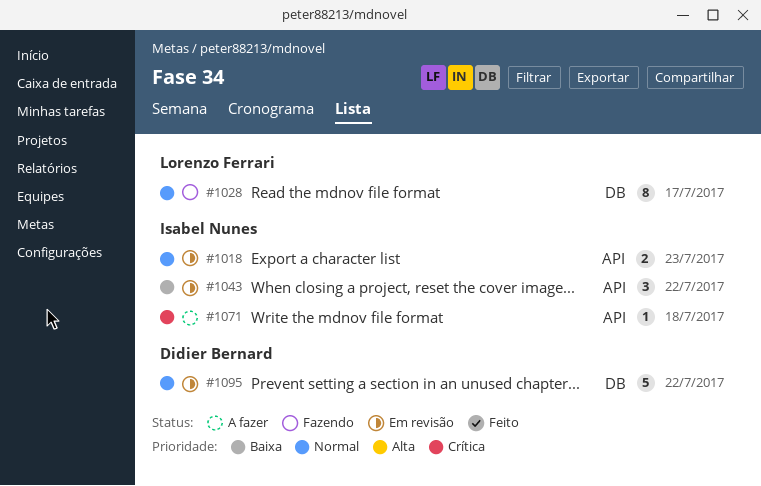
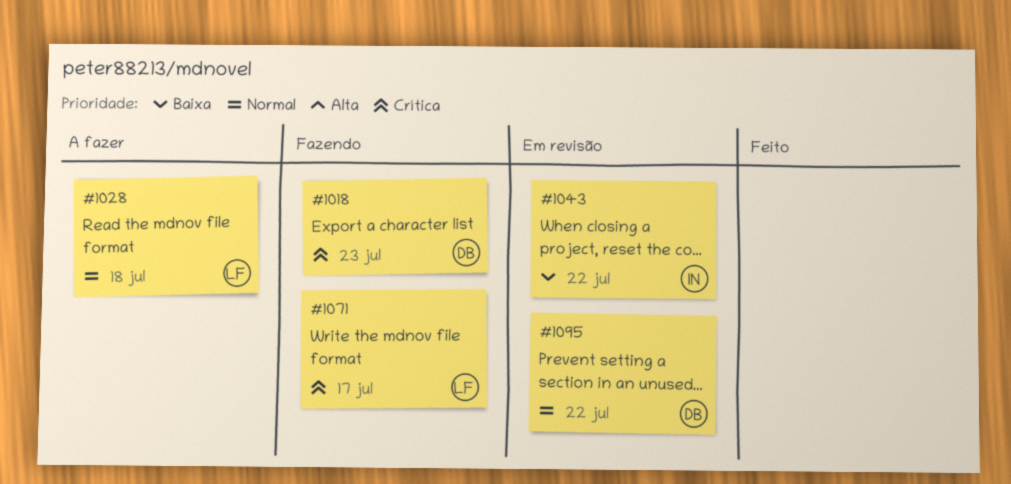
#1018, status: Em revisão -> Fazendo
#1018, owner: Isabel Nunes -> Didier Bernard
#1018, priority: Normal -> Crítica
#1028, status: Fazendo -> A fazer
#1028, due: Jul 17 -> Jul 18
#1071, status: A fazer -> Fazendo
#1071, owner: Isabel Nunes -> Lorenzo Ferrari
#1071, due: Jul 18 -> Jul 17

